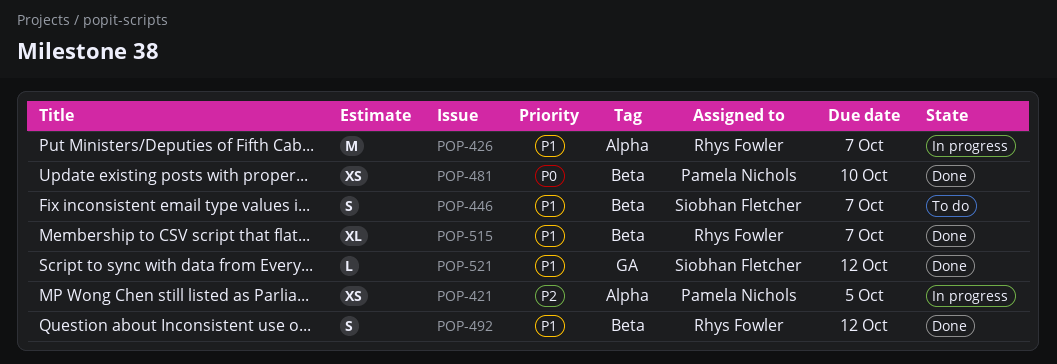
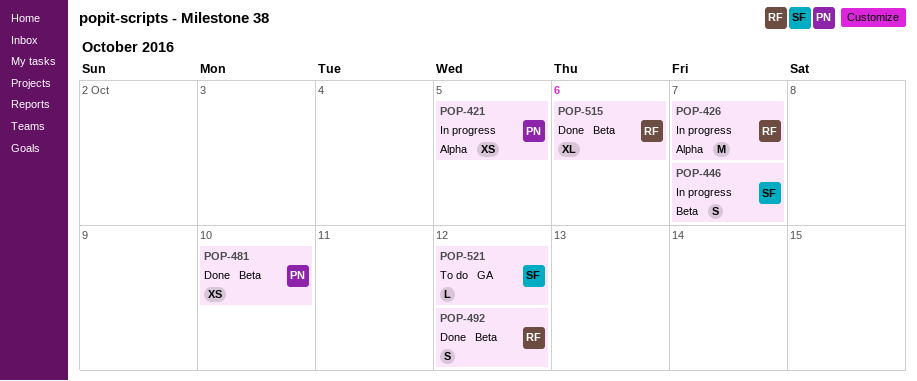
POP-446, status: To do -> In progress
POP-515, due: Oct 7 -> Oct 6
POP-521, status: Done -> To do

